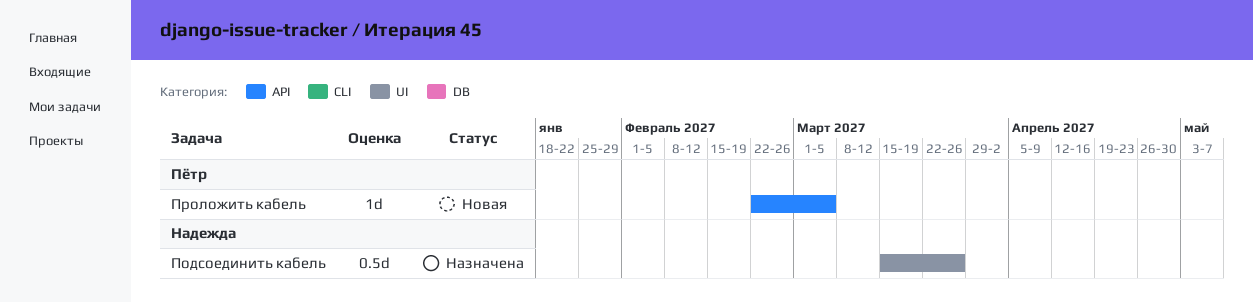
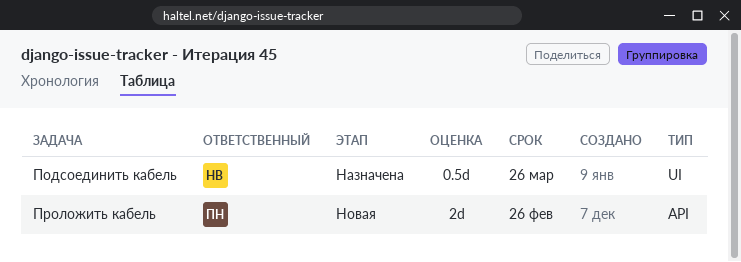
Проложить кабель, estimate: 1d -> 2d
Проложить кабель, due: Mar 5 -> Feb 26

